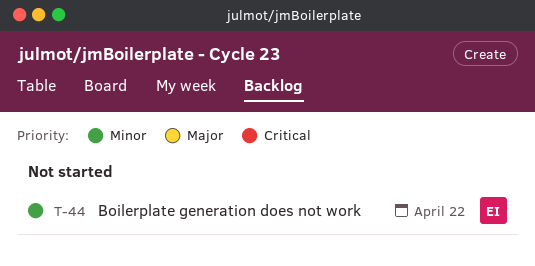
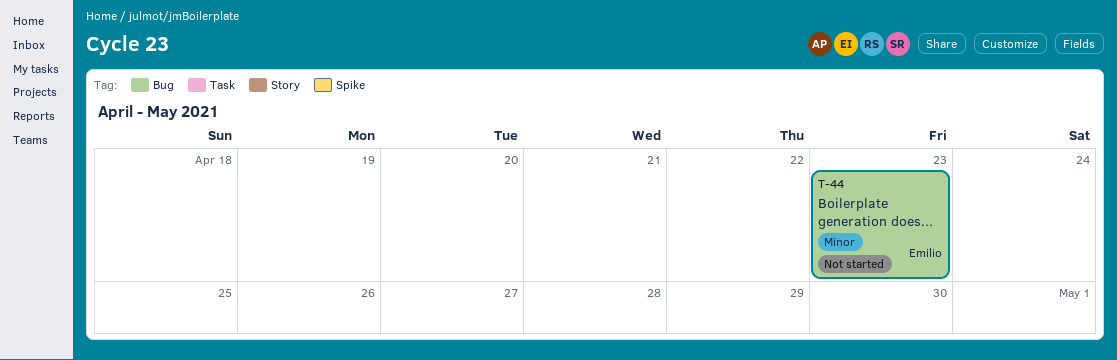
T-44, due: Apr 22 -> Apr 23

